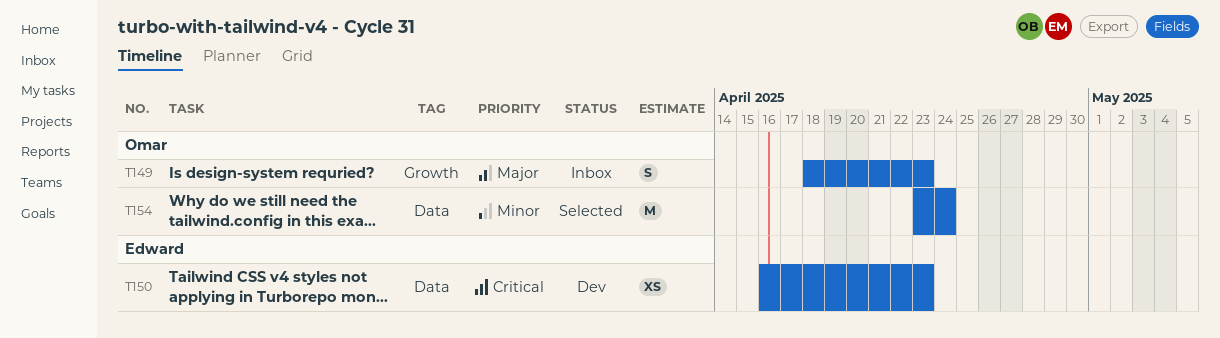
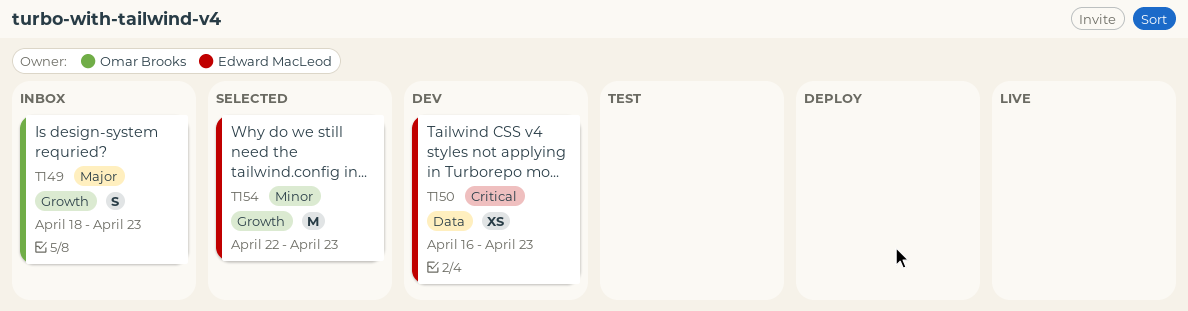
T154, owner: Omar Brooks -> Edward MacLeod
T154, label: Data -> Growth
T154, start: Apr 23 -> Apr 22
T154, due: Apr 24 -> Apr 23

